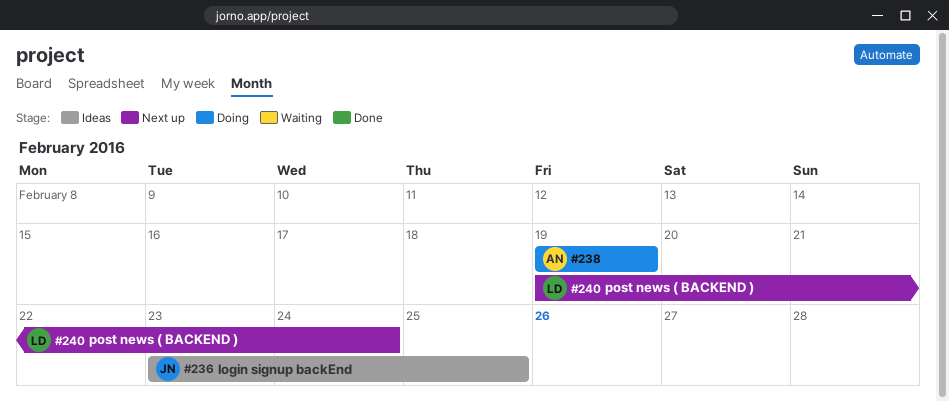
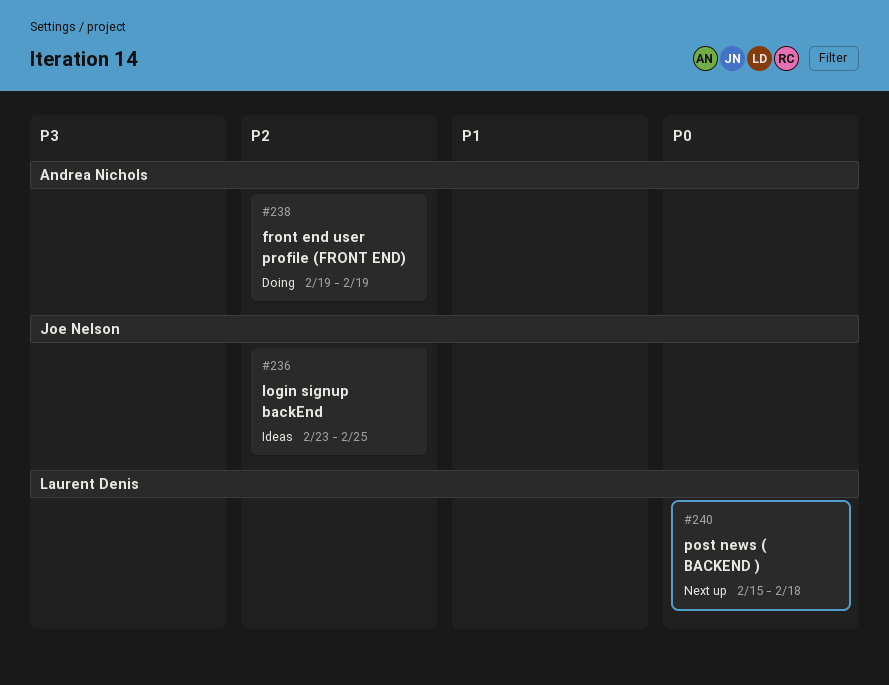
#240, start: Feb 19 -> Feb 15
#240, due: Feb 24 -> Feb 18

